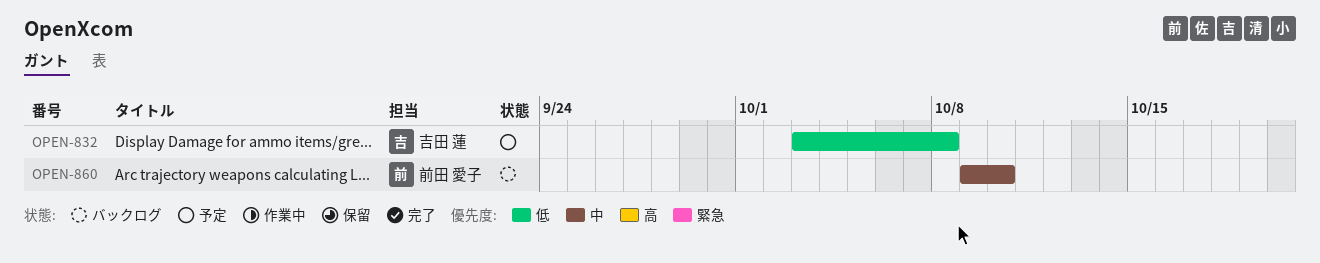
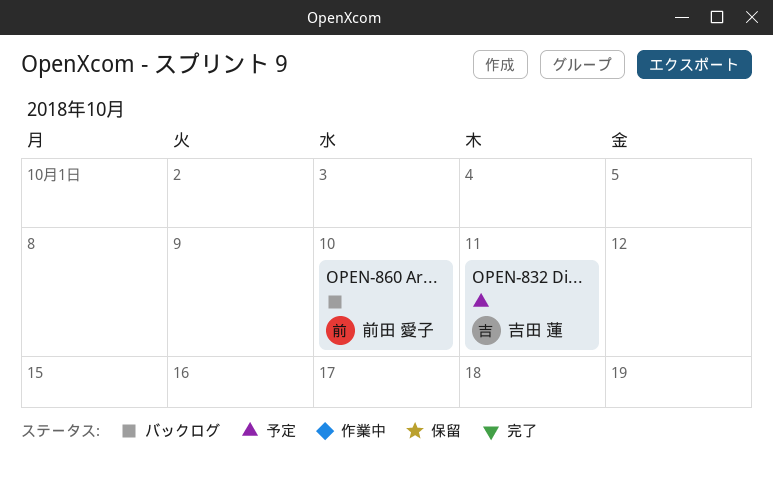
OPEN-832, due: Oct 8 -> Oct 11

